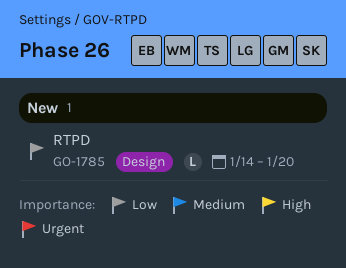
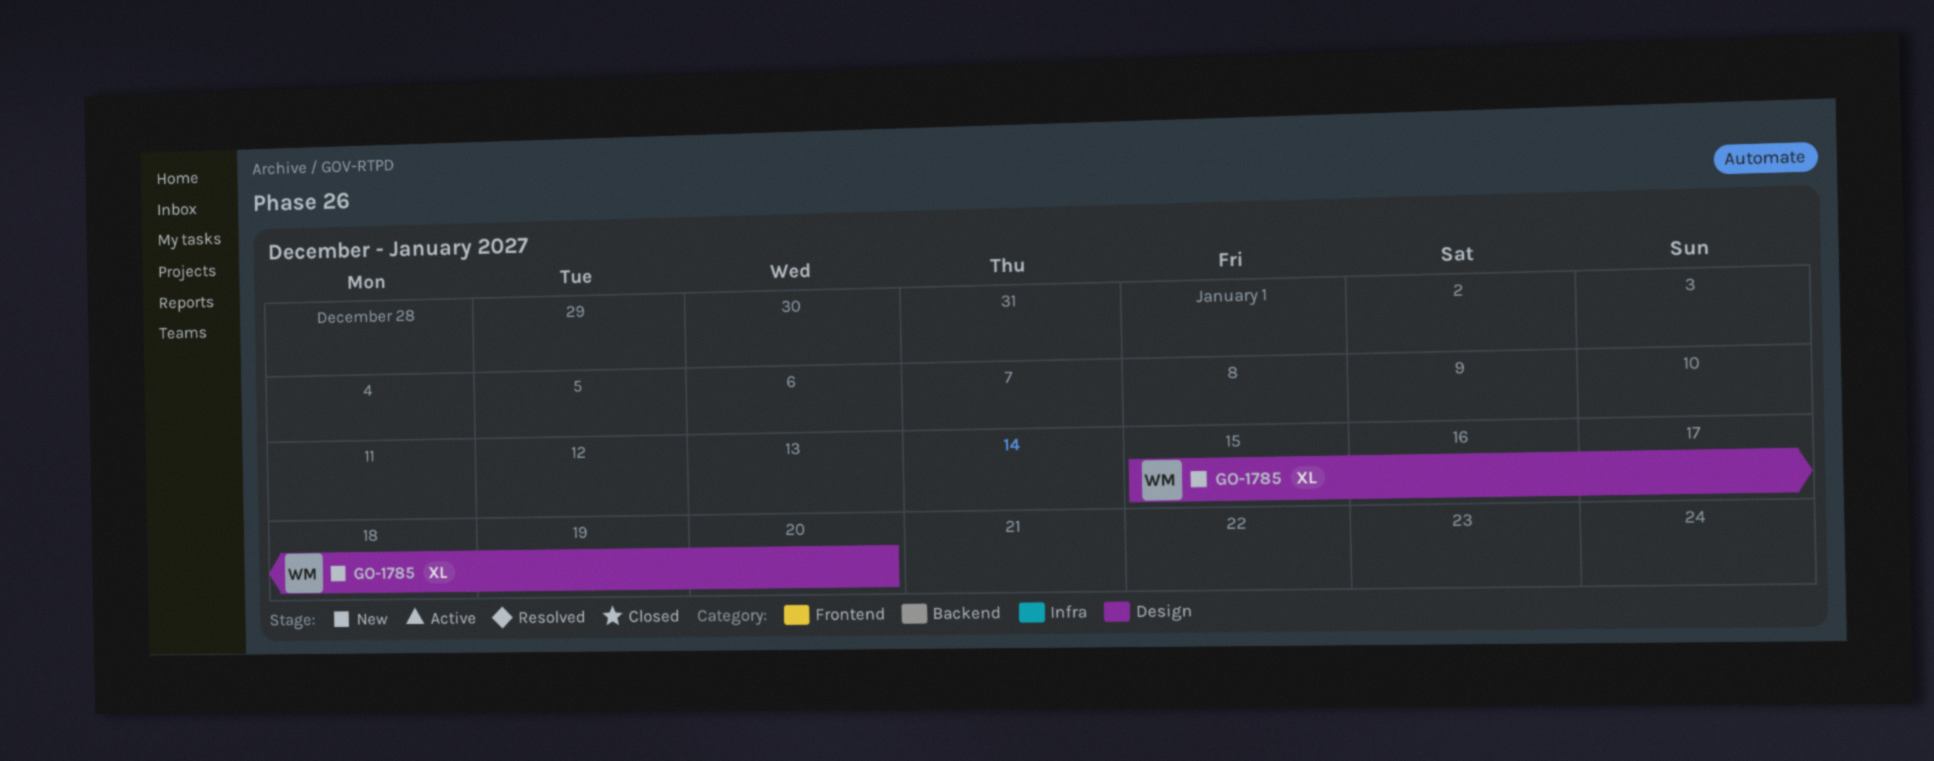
GO-1785, estimate: L -> XL
GO-1785, start: Jan 14 -> Jan 15

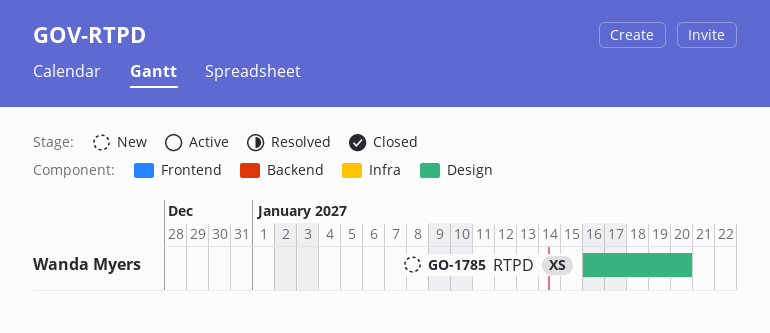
GO-1785, estimate: XL -> XS
GO-1785, start: Jan 15 -> Jan 16

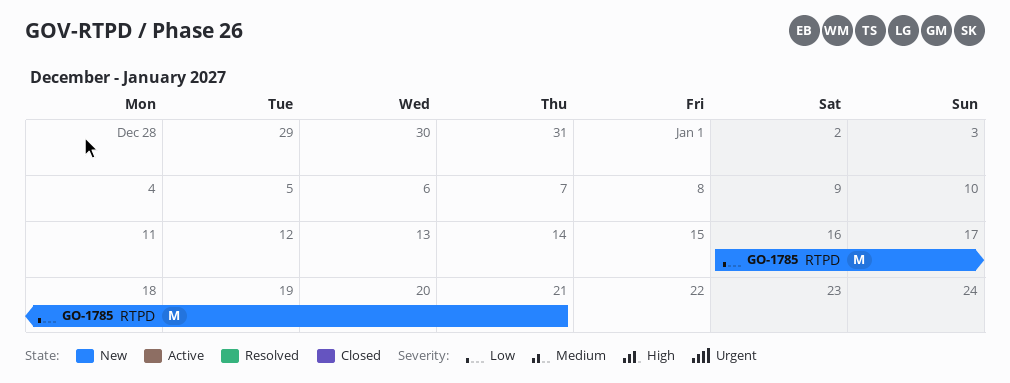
GO-1785, estimate: XS -> M
GO-1785, due: Jan 20 -> Jan 21

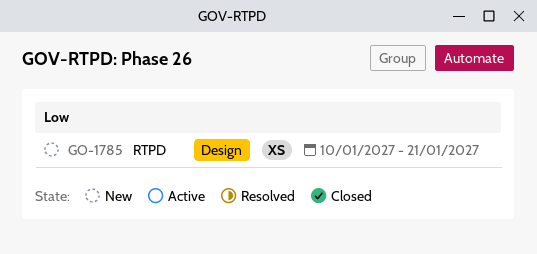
GO-1785, estimate: M -> XS
GO-1785, start: Jan 16 -> Jan 10

